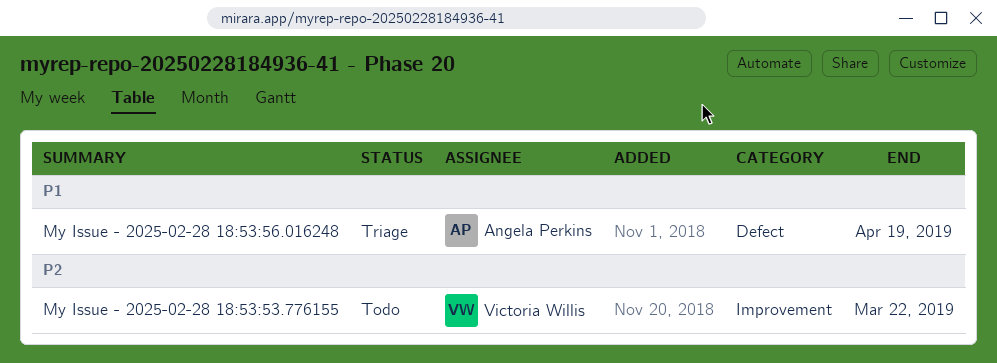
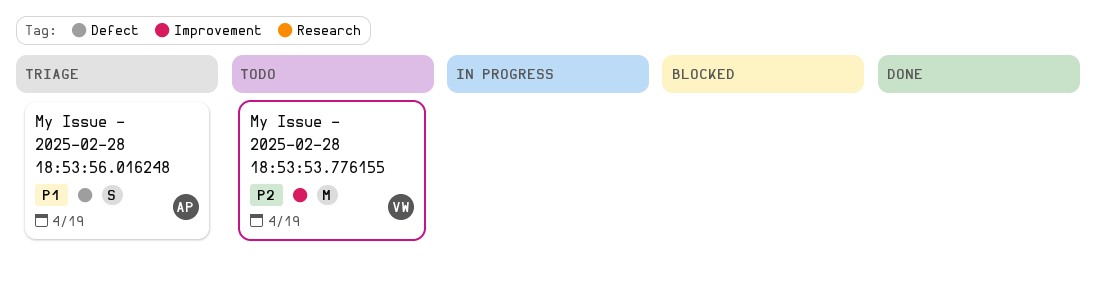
My Issue - 2025-02-28 18:53:53.776155, due: Mar 22 -> Apr 19

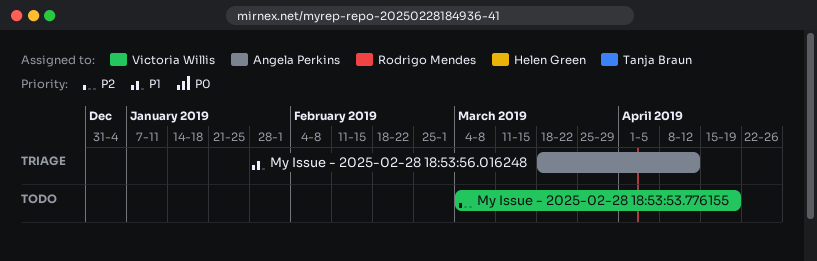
My Issue - 2025-02-28 18:53:56.016248, due: Apr 19 -> Apr 12

